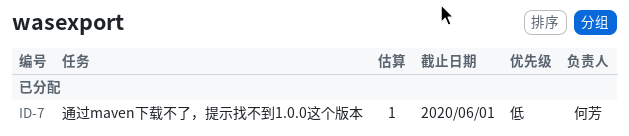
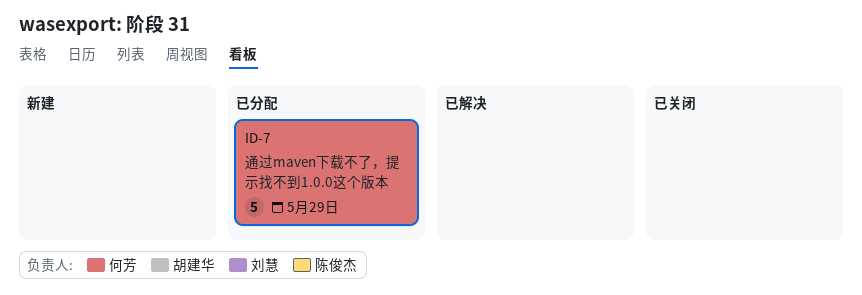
ID-7, estimate: 1 -> 5
ID-7, due: Jun 1 -> May 29

